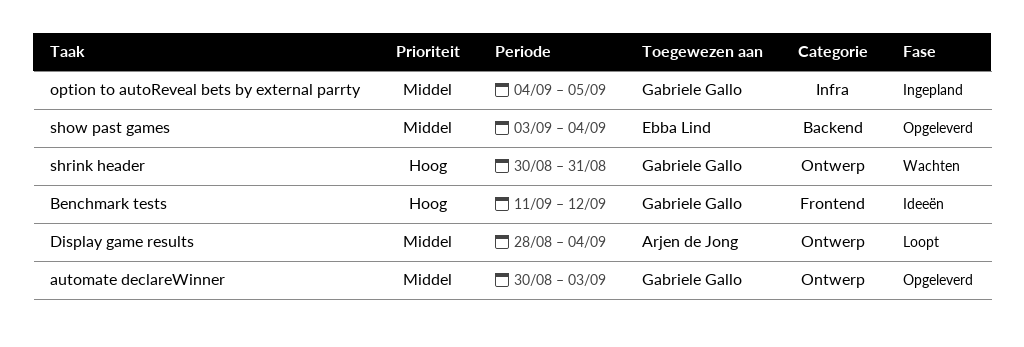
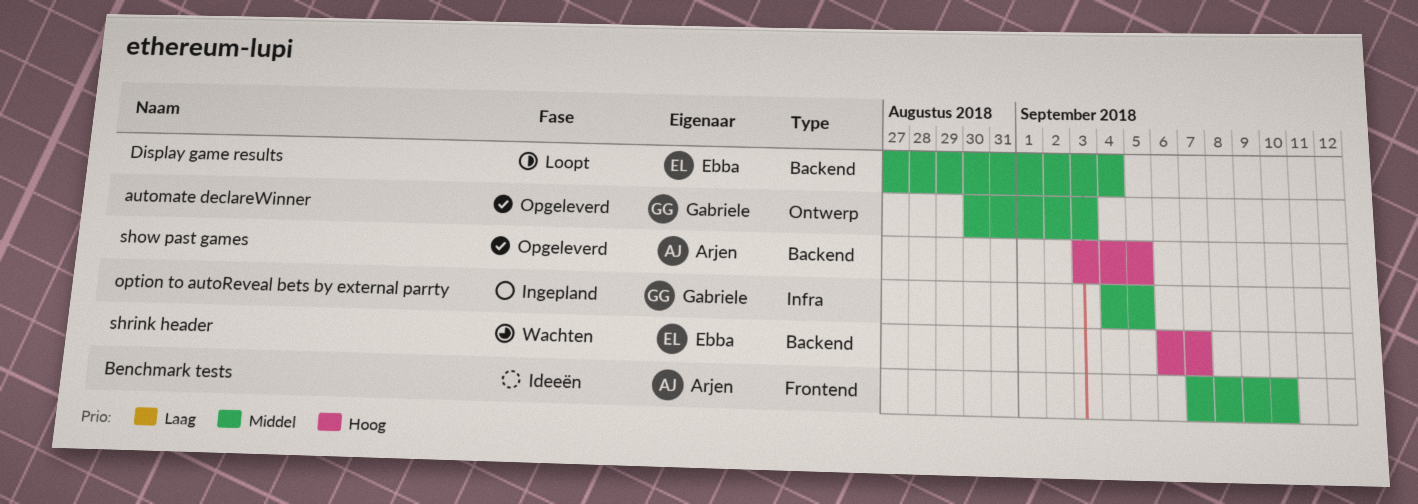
Benchmark tests, owner: Gabriele Gallo -> Arjen de Jong
Benchmark tests, priority: Hoog -> Middel
Benchmark tests, start: Sep 11 -> Sep 7
Benchmark tests, due: Sep 12 -> Sep 10
Display game results, owner: Arjen de Jong -> Ebba Lind
Display game results, label: Ontwerp -> Backend
Display game results, start: Aug 28 -> Aug 27
show past games, owner: Ebba Lind -> Arjen de Jong
show past games, priority: Middel -> Hoog
show past games, due: Sep 4 -> Sep 5
shrink header, owner: Gabriele Gallo -> Ebba Lind
shrink header, label: Ontwerp -> Backend
shrink header, start: Aug 30 -> Sep 6
shrink header, due: Aug 31 -> Sep 7

